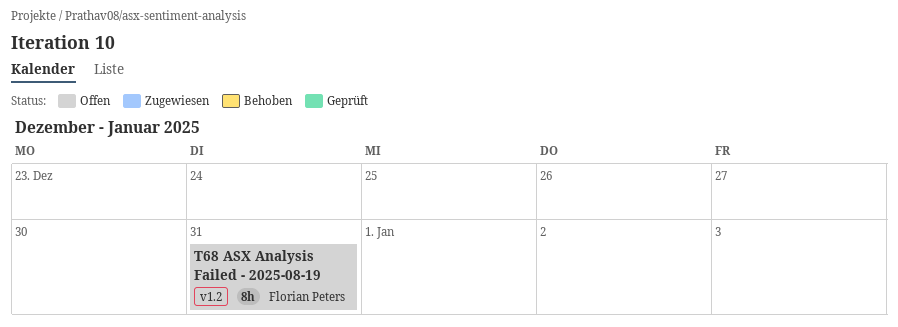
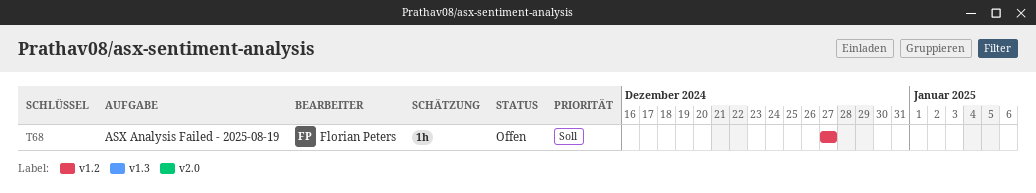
T68, estimate: 8h -> 1h
T68, due: Dec 31 -> Dec 27

